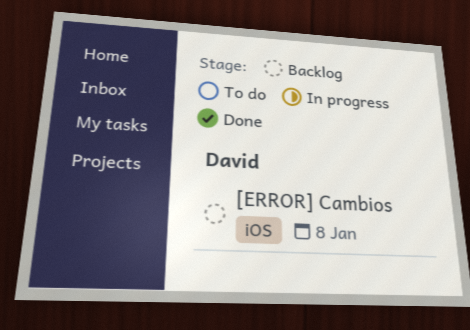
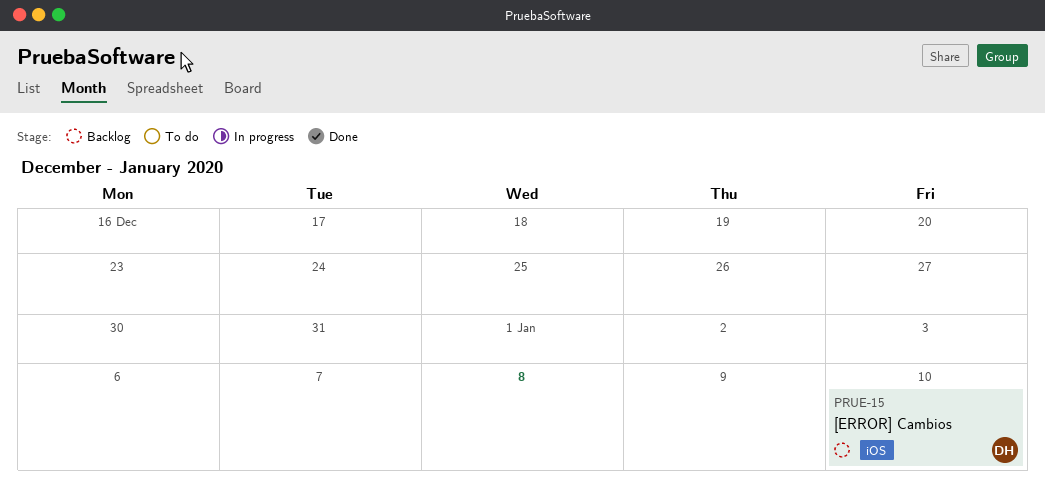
[ERROR] Cambios, due: Jan 8 -> Jan 10

